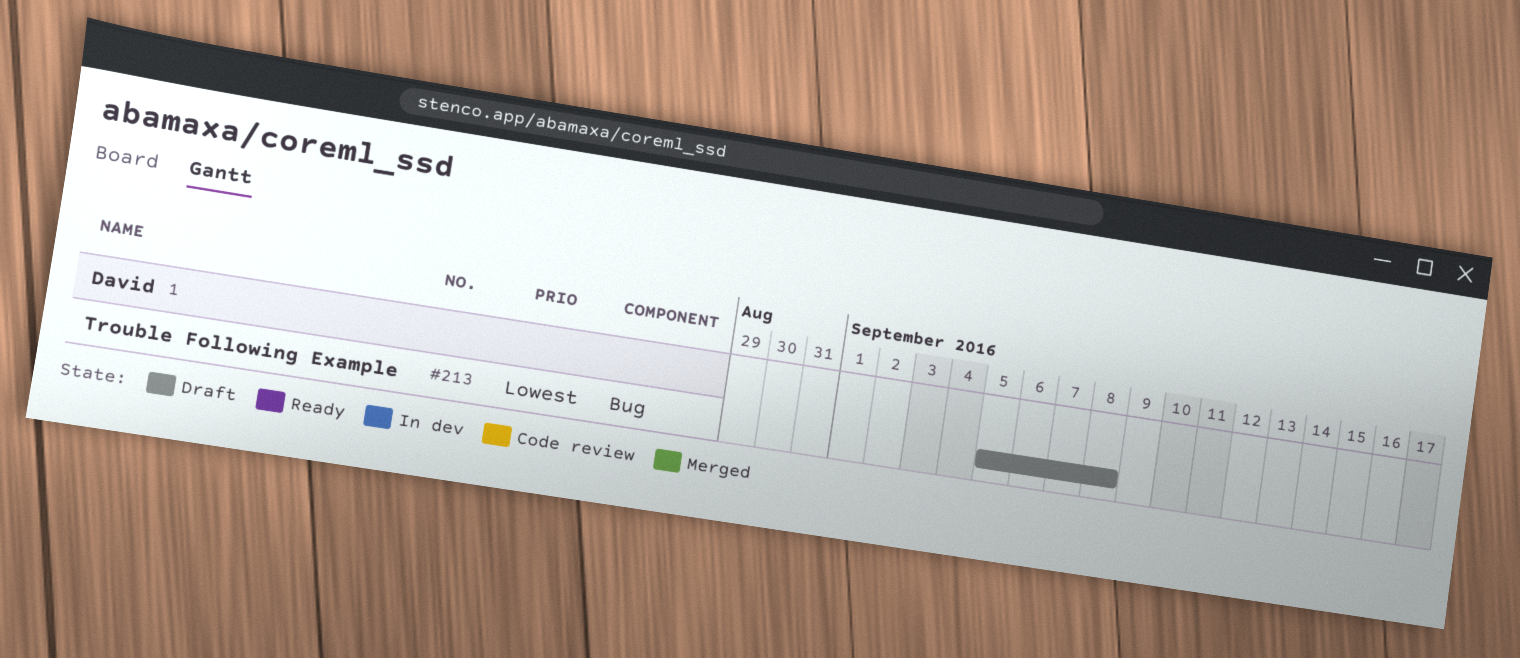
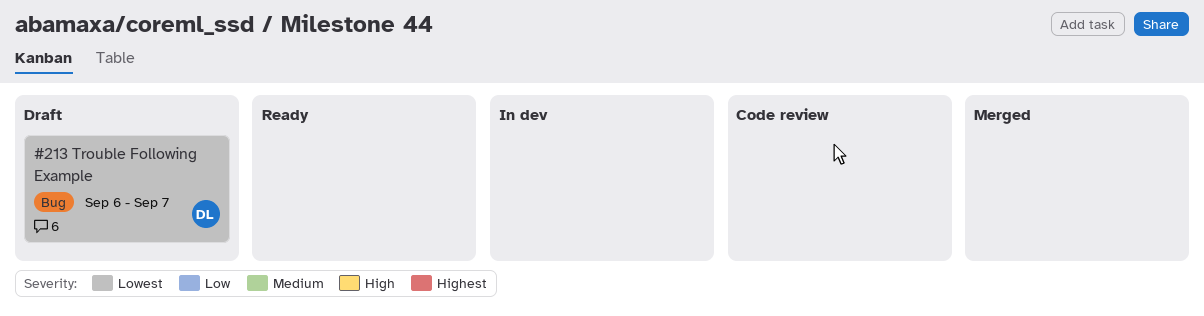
#213, start: Sep 5 -> Sep 6
#213, due: Sep 8 -> Sep 7

